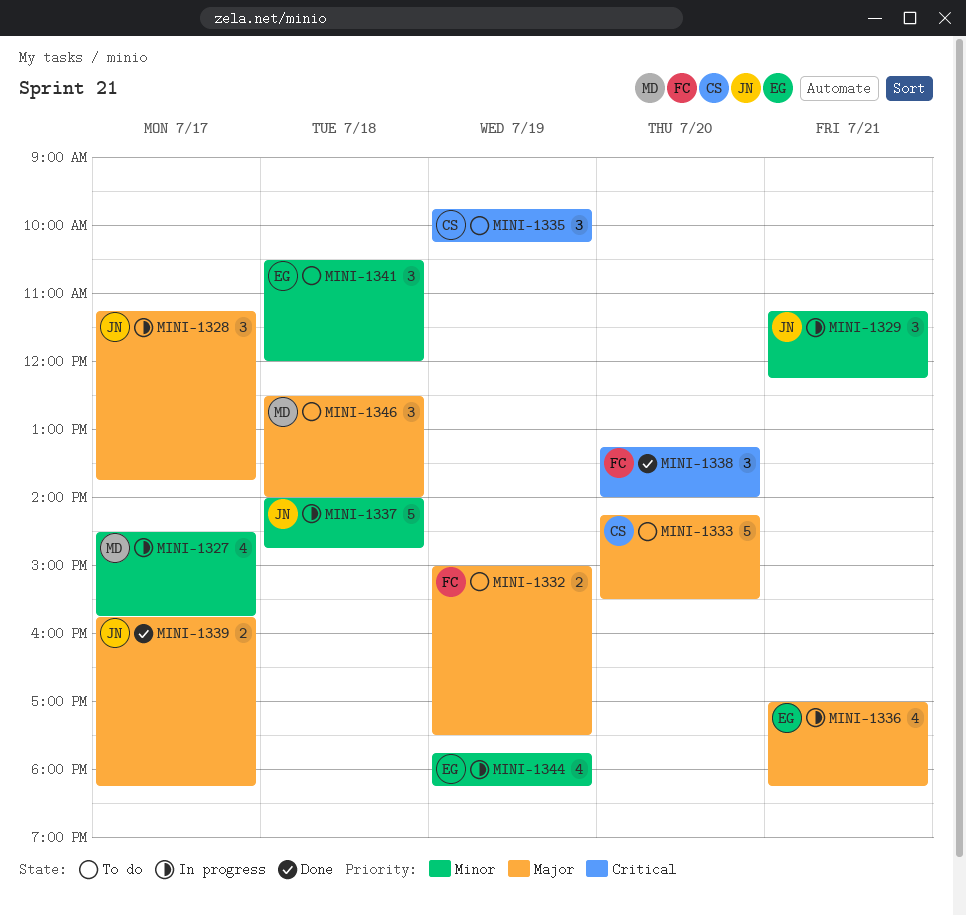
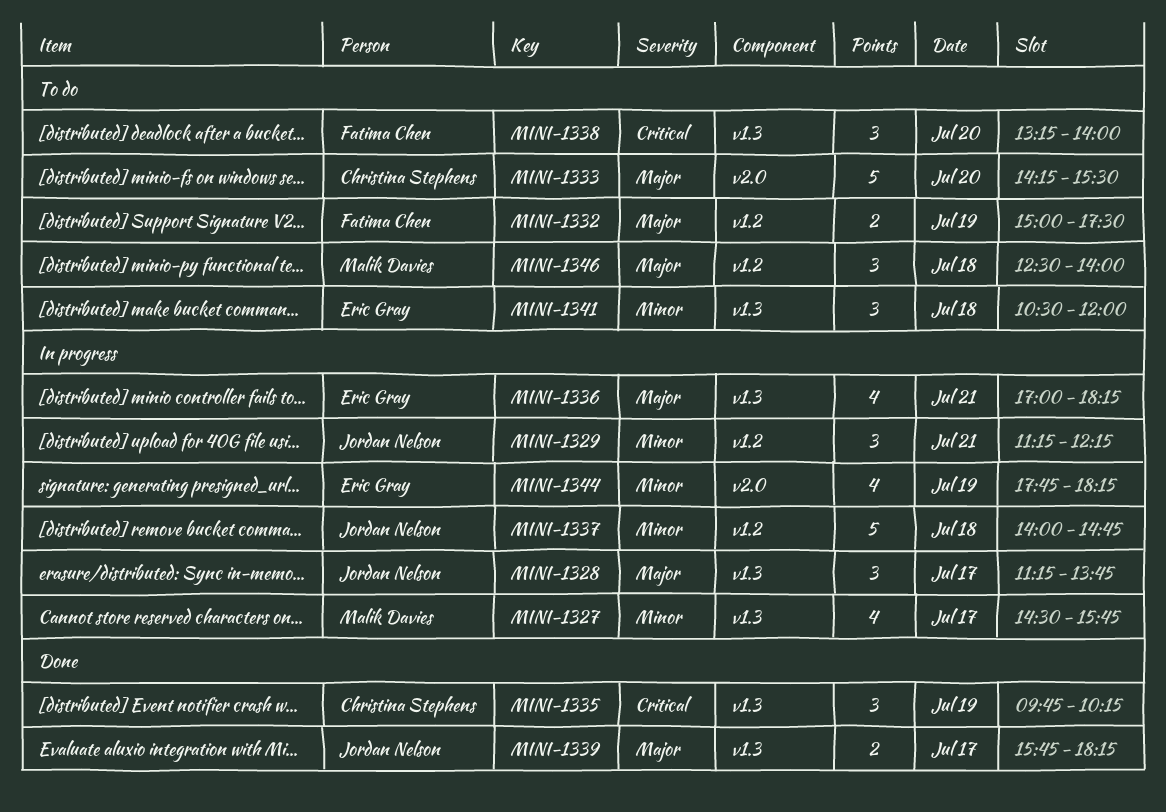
MINI-1335, status: To do -> Done
MINI-1338, status: Done -> To do

